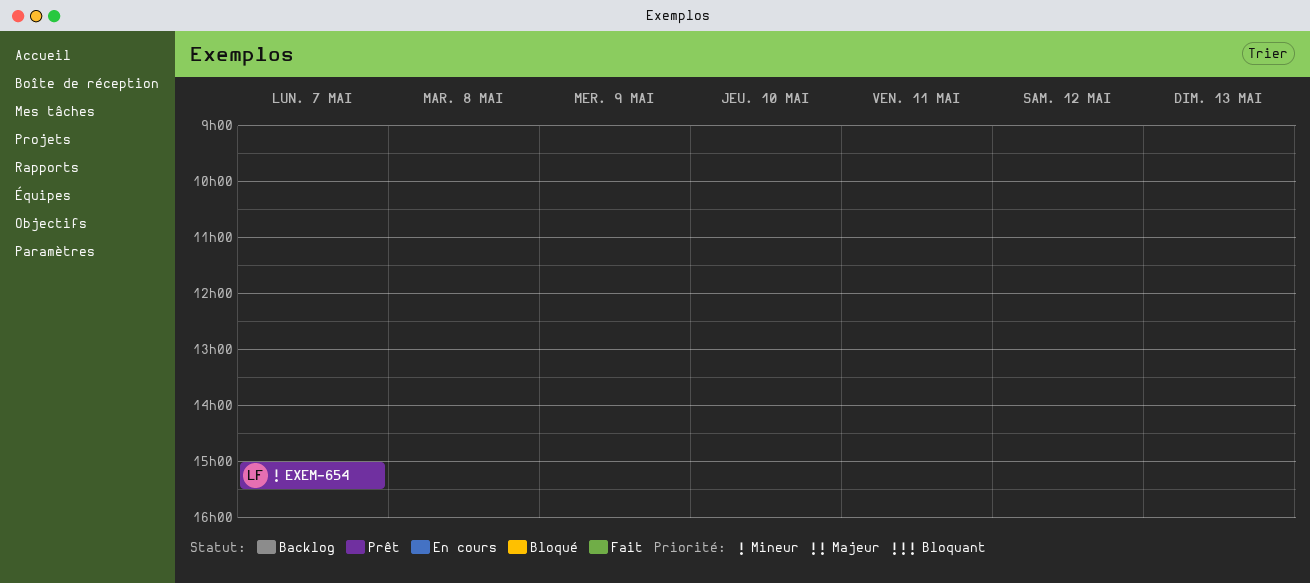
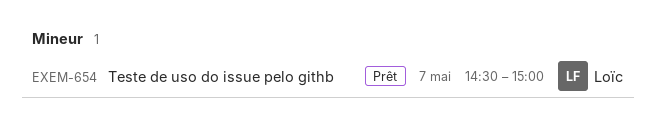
EXEM-654, begins: 15:00 -> 14:30
EXEM-654, ends: 15:30 -> 15:00

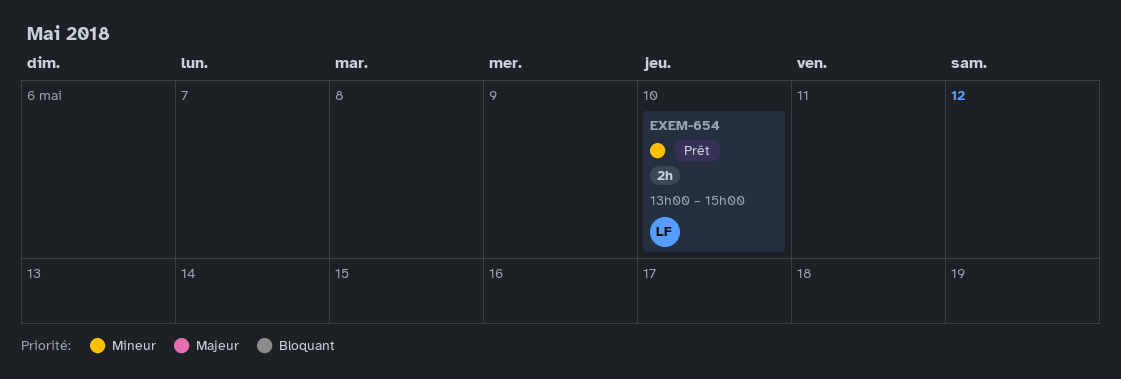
EXEM-654, day: May 7 -> May 10
EXEM-654, begins: 14:30 -> 13:00

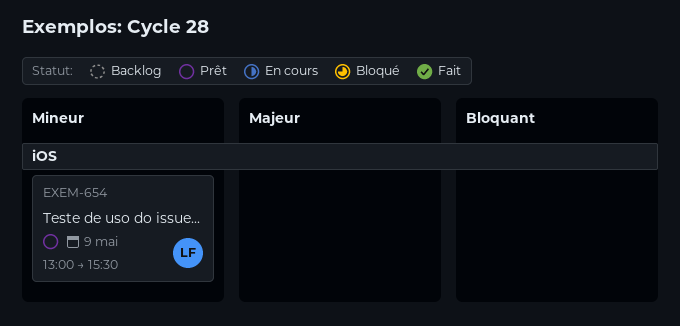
EXEM-654, day: May 10 -> May 9
EXEM-654, ends: 15:00 -> 15:30

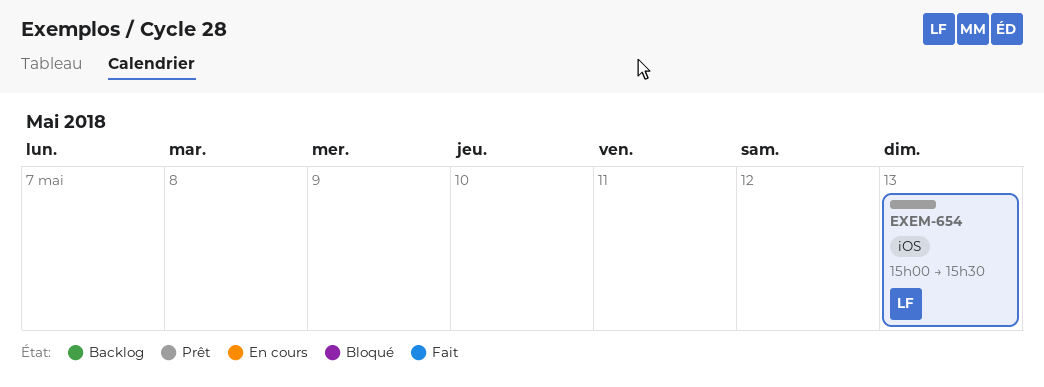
EXEM-654, day: May 9 -> May 13
EXEM-654, begins: 13:00 -> 15:00

